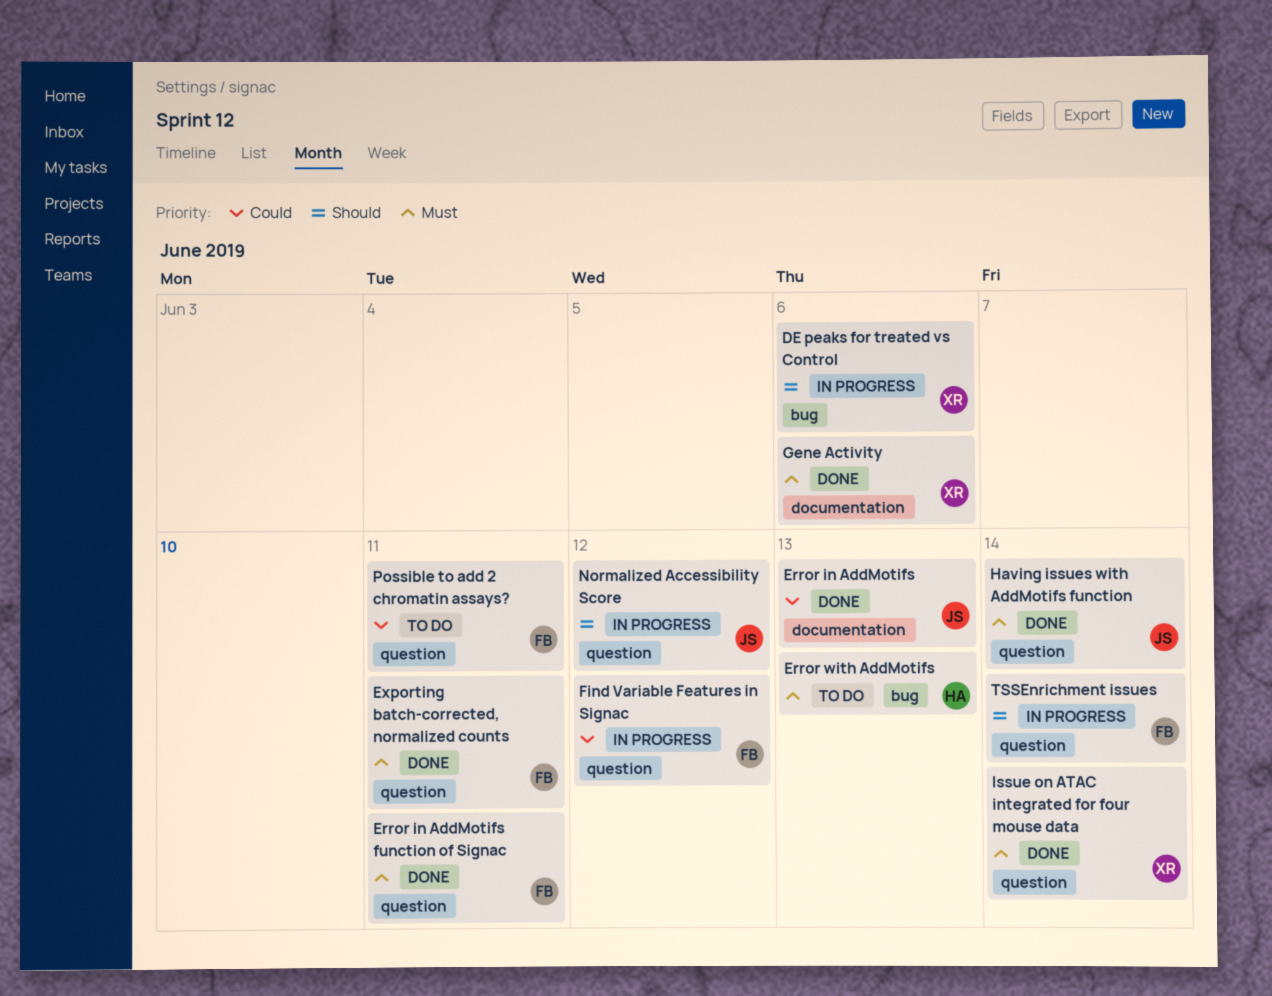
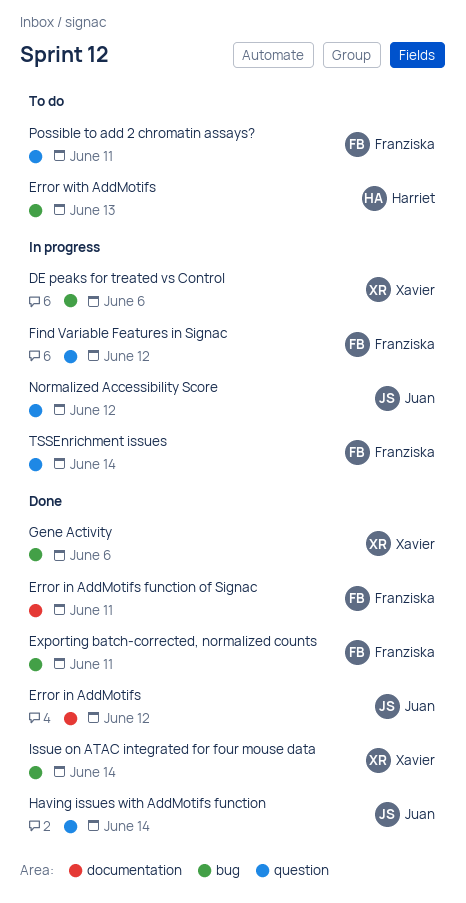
Error in AddMotifs, due: Jun 13 -> Jun 12
Error in AddMotifs function of Signac, label: question -> documentation
Exporting batch-corrected, normalized counts, label: question -> bug
Gene Activity, label: documentation -> bug
Issue on ATAC integrated for four mouse data, label: question -> bug

